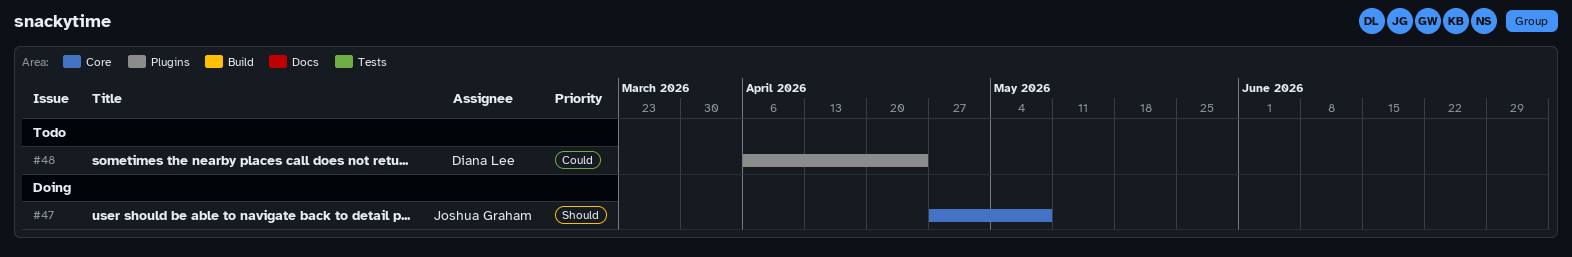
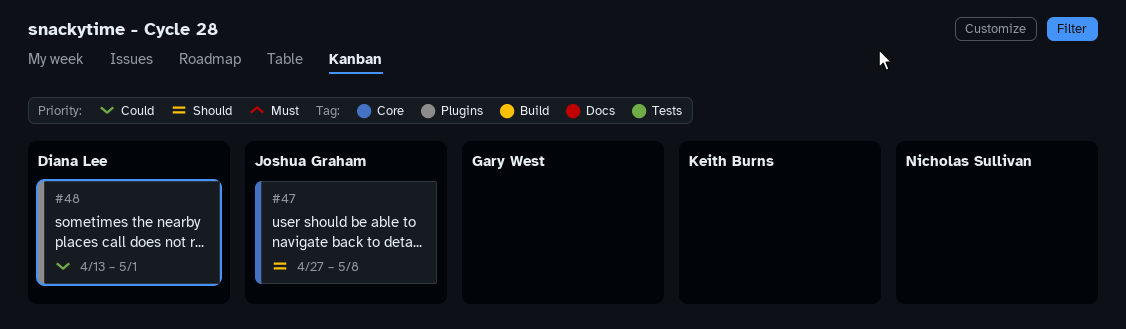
#48, start: Apr 6 -> Apr 13
#48, due: Apr 24 -> May 1

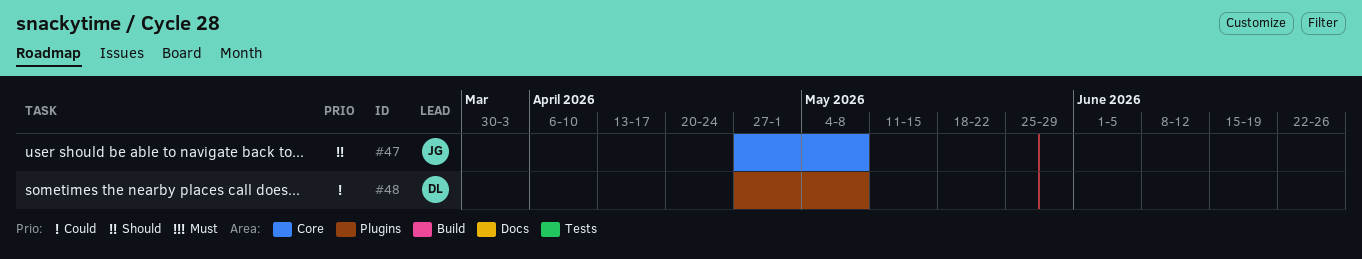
#48, start: Apr 13 -> Apr 27
#48, due: May 1 -> May 8

